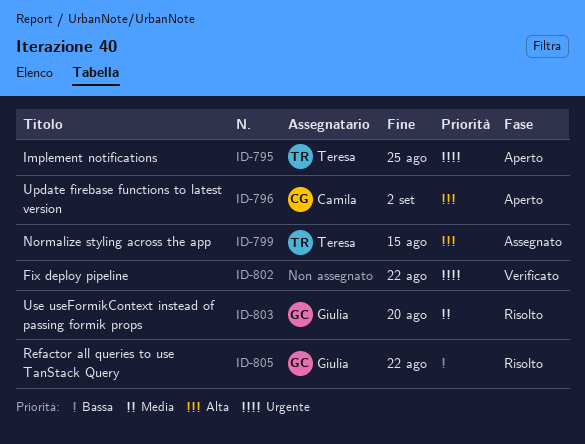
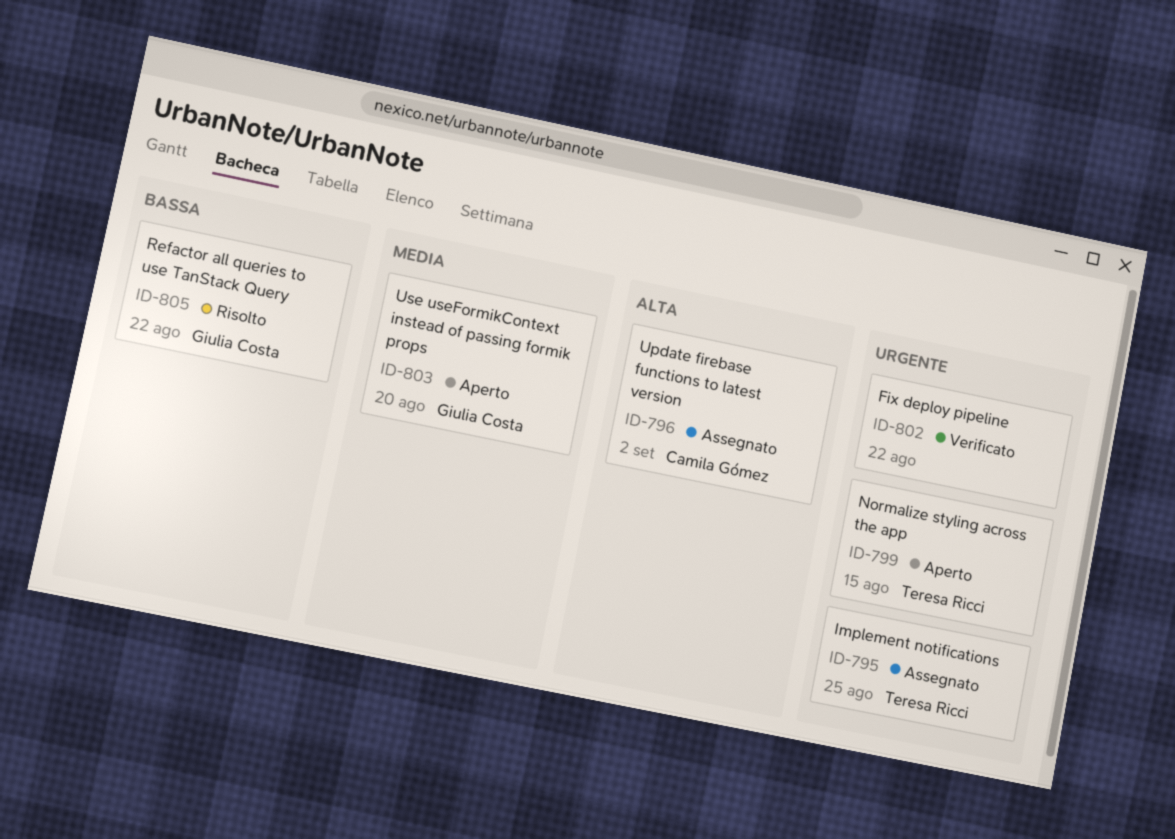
ID-795, status: Aperto -> Assegnato
ID-796, status: Aperto -> Assegnato
ID-799, status: Assegnato -> Aperto
ID-799, priority: Alta -> Urgente
ID-803, status: Risolto -> Aperto

